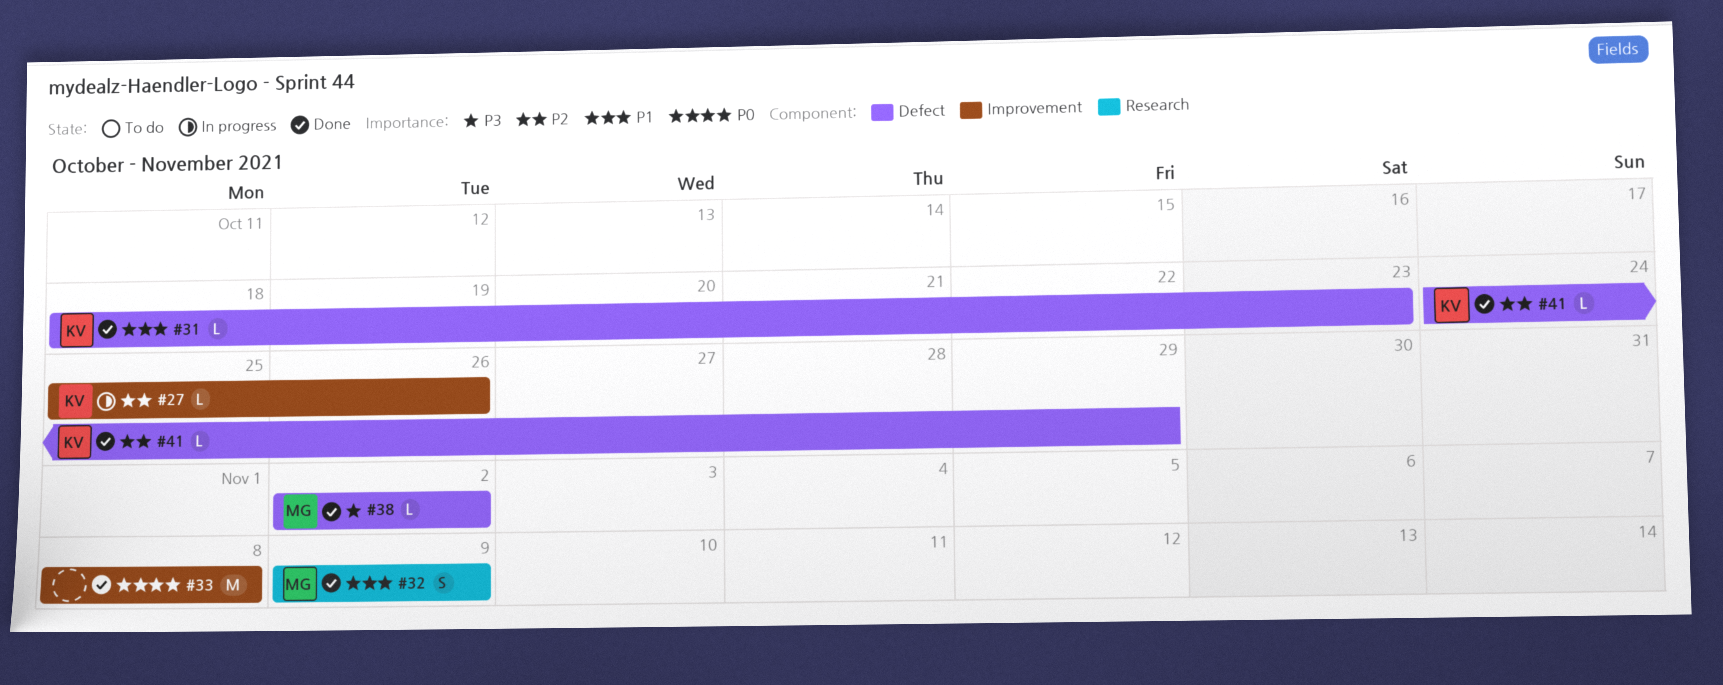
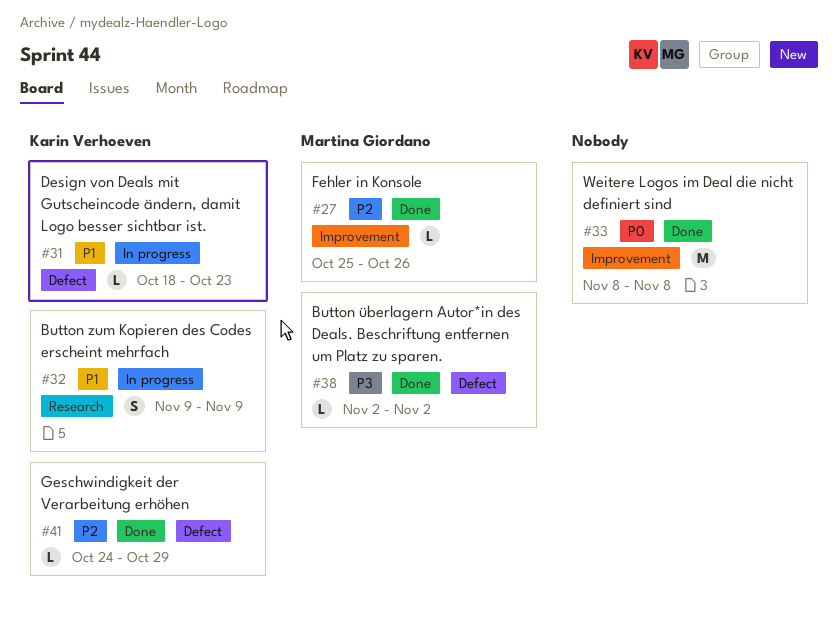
#27, status: In progress -> Done
#27, owner: Karin Verhoeven -> Martina Giordano
#31, status: Done -> In progress
#32, status: Done -> In progress
#32, owner: Martina Giordano -> Karin Verhoeven

